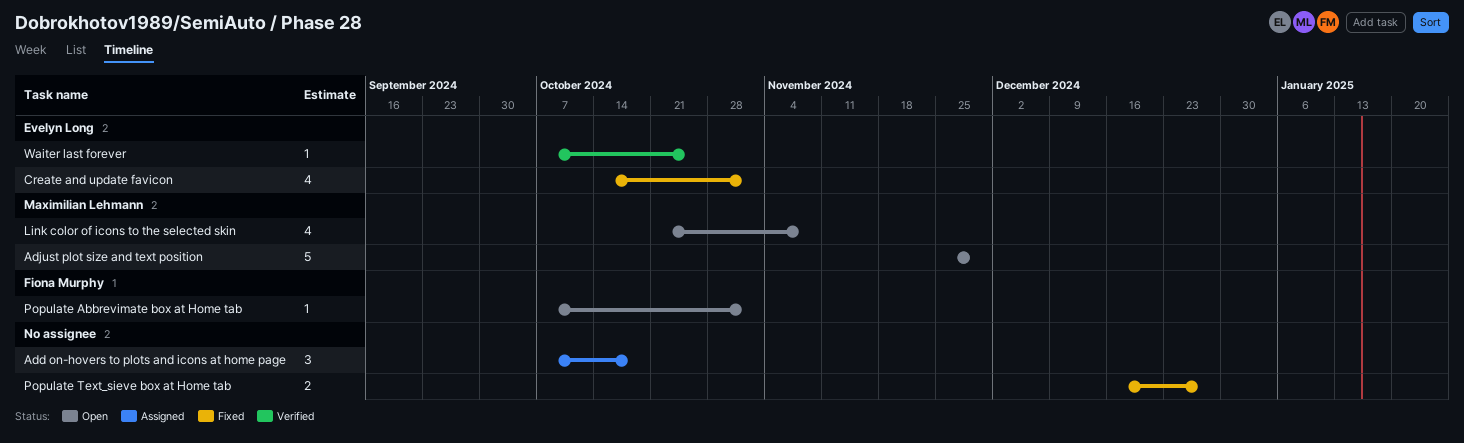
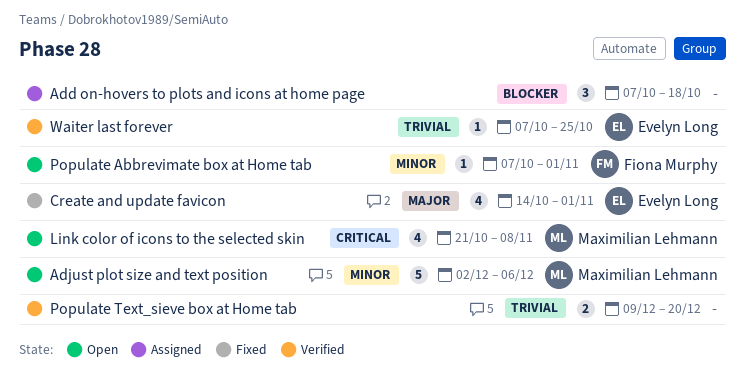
Adjust plot size and text position, start: Nov 25 -> Dec 2
Adjust plot size and text position, due: Nov 29 -> Dec 6
Populate Text_sieve box at Home tab, status: Fixed -> Verified
Populate Text_sieve box at Home tab, start: Dec 16 -> Dec 9
Populate Text_sieve box at Home tab, due: Dec 27 -> Dec 20

